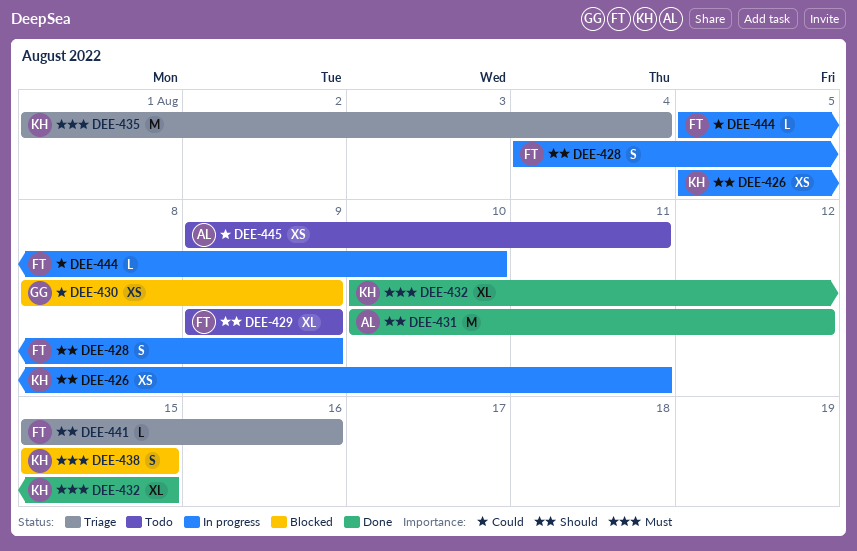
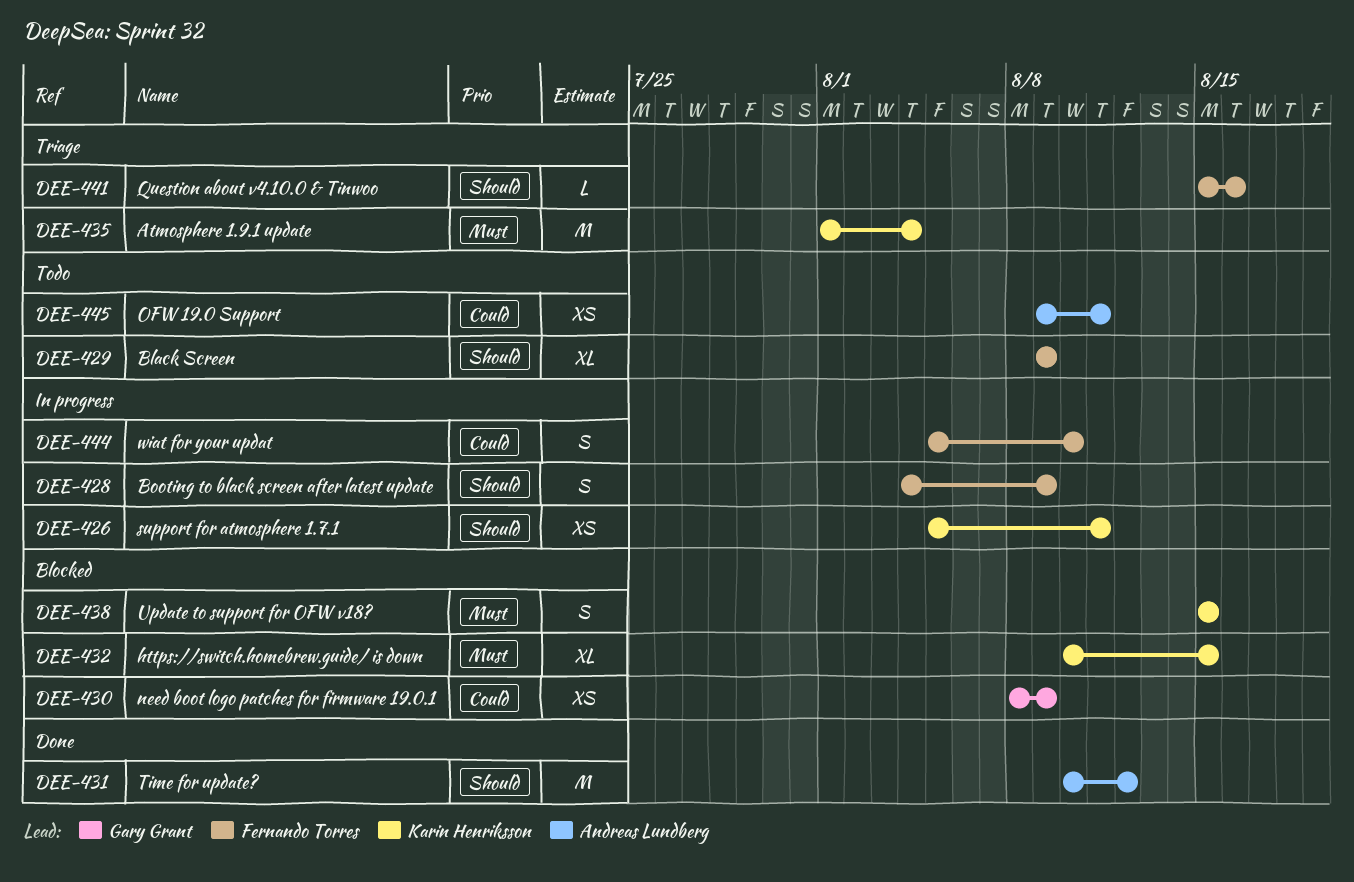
DEE-432, status: Done -> Blocked
DEE-444, estimate: L -> S

